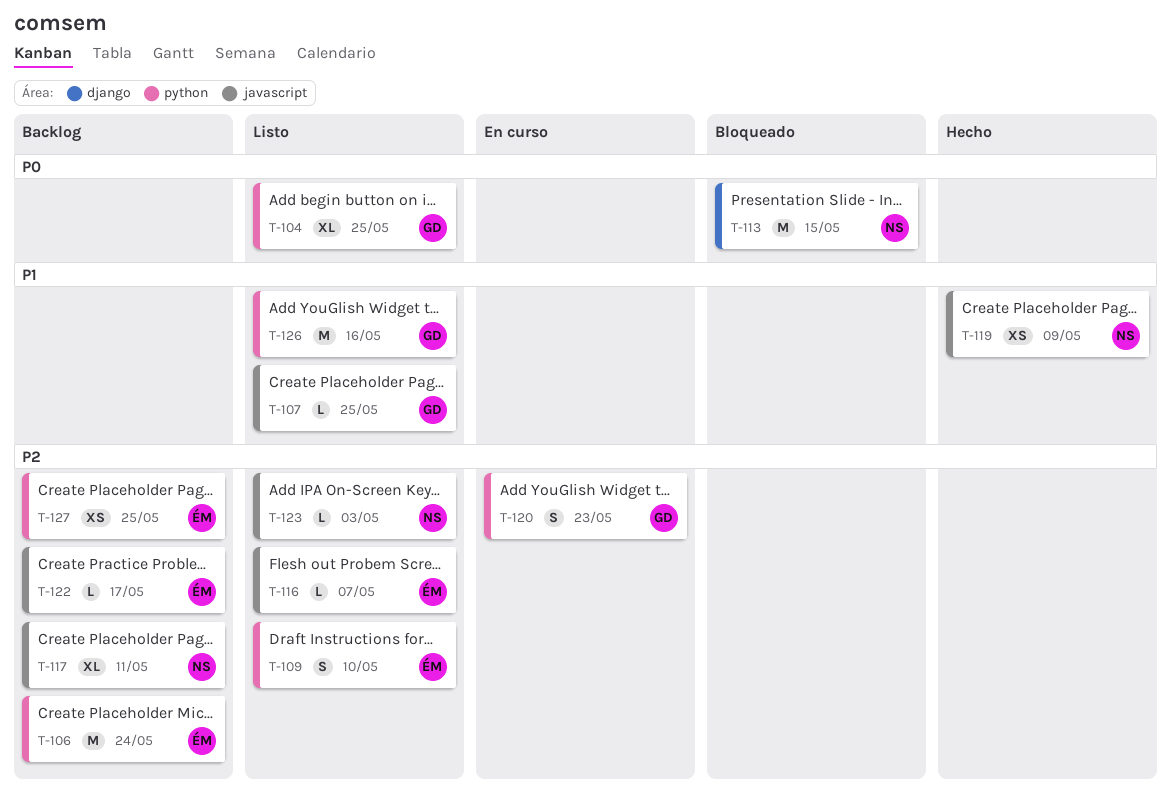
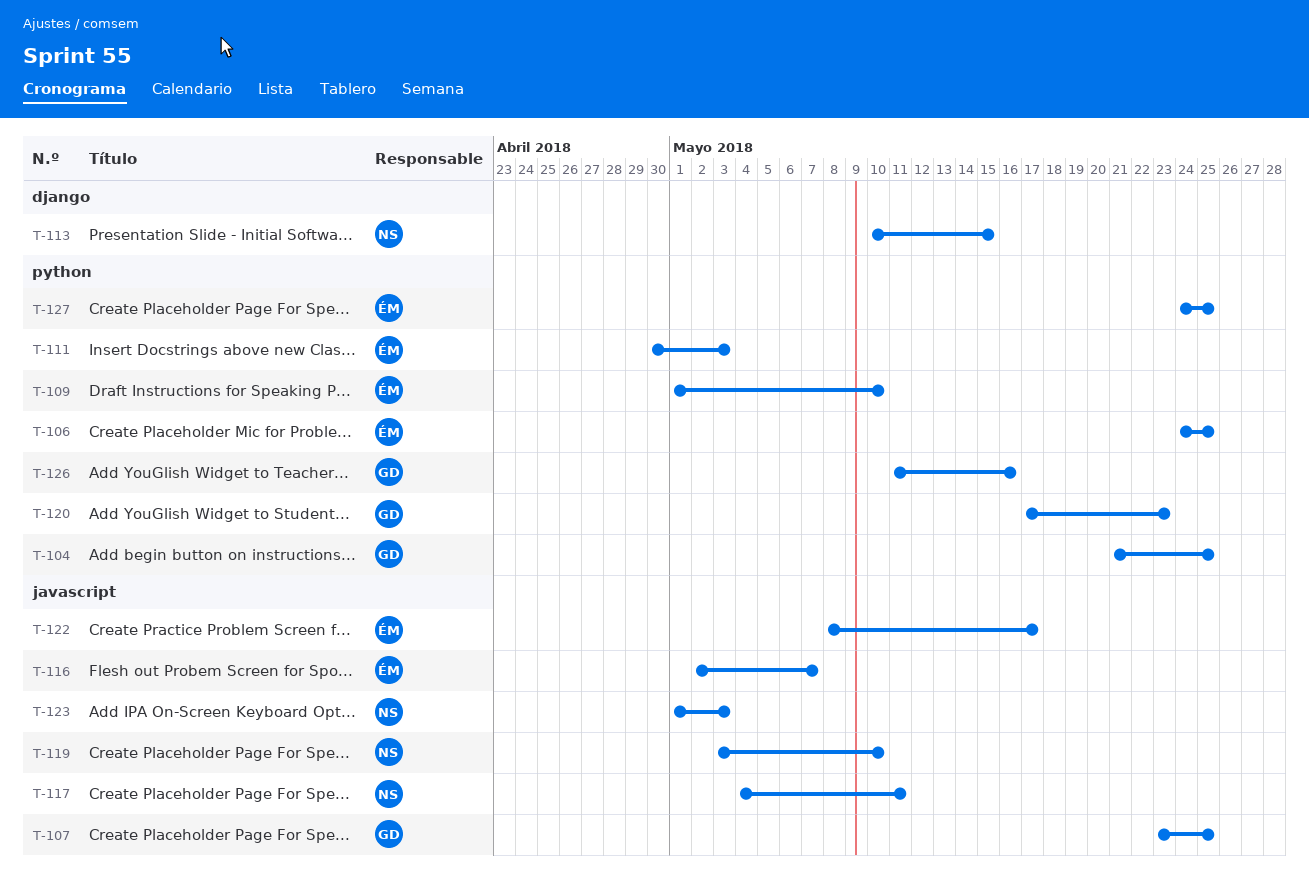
T-106, due: May 24 -> May 25
T-111: none -> present
T-119, due: May 9 -> May 10

